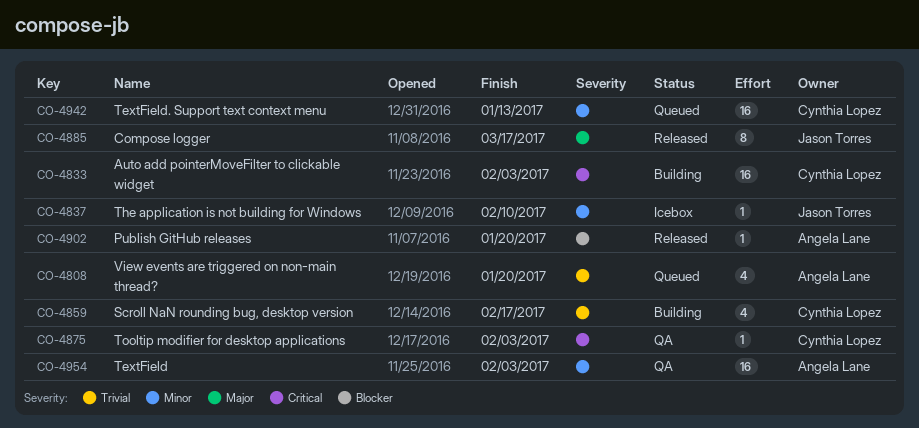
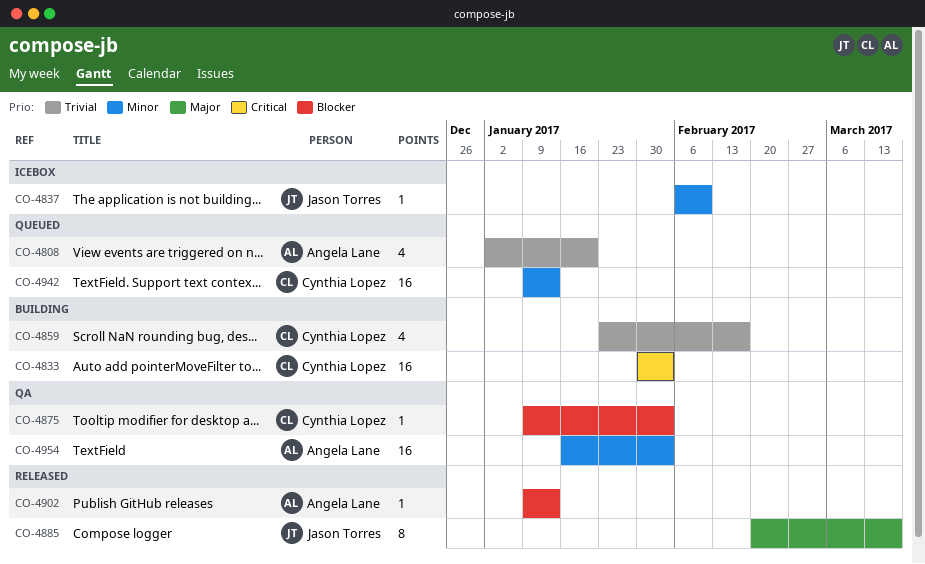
CO-4875, priority: Critical -> Blocker
CO-4902, due: Jan 20 -> Jan 13

